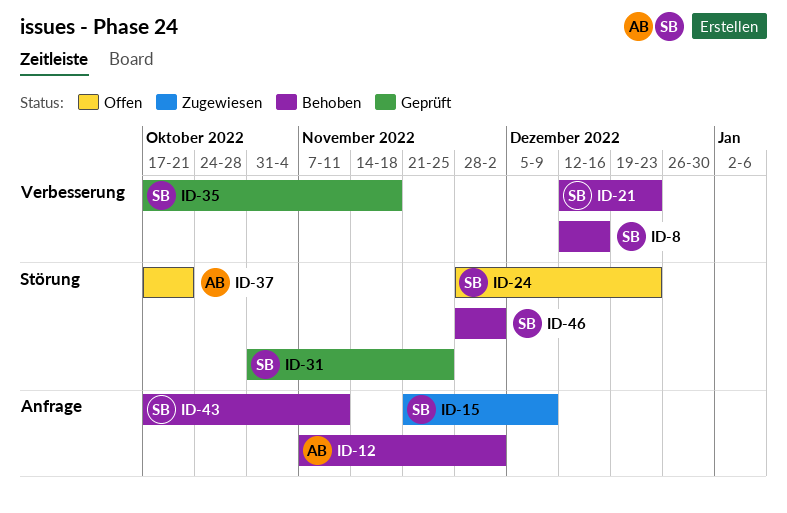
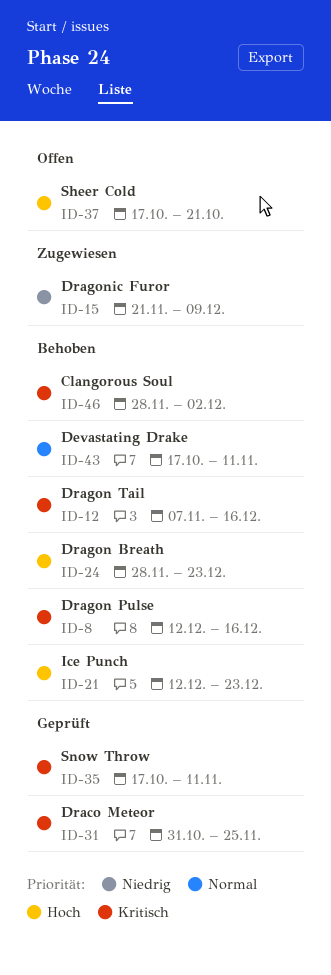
ID-12, due: Dec 2 -> Dec 16
ID-24, status: Offen -> Behoben
ID-35, due: Nov 18 -> Nov 11

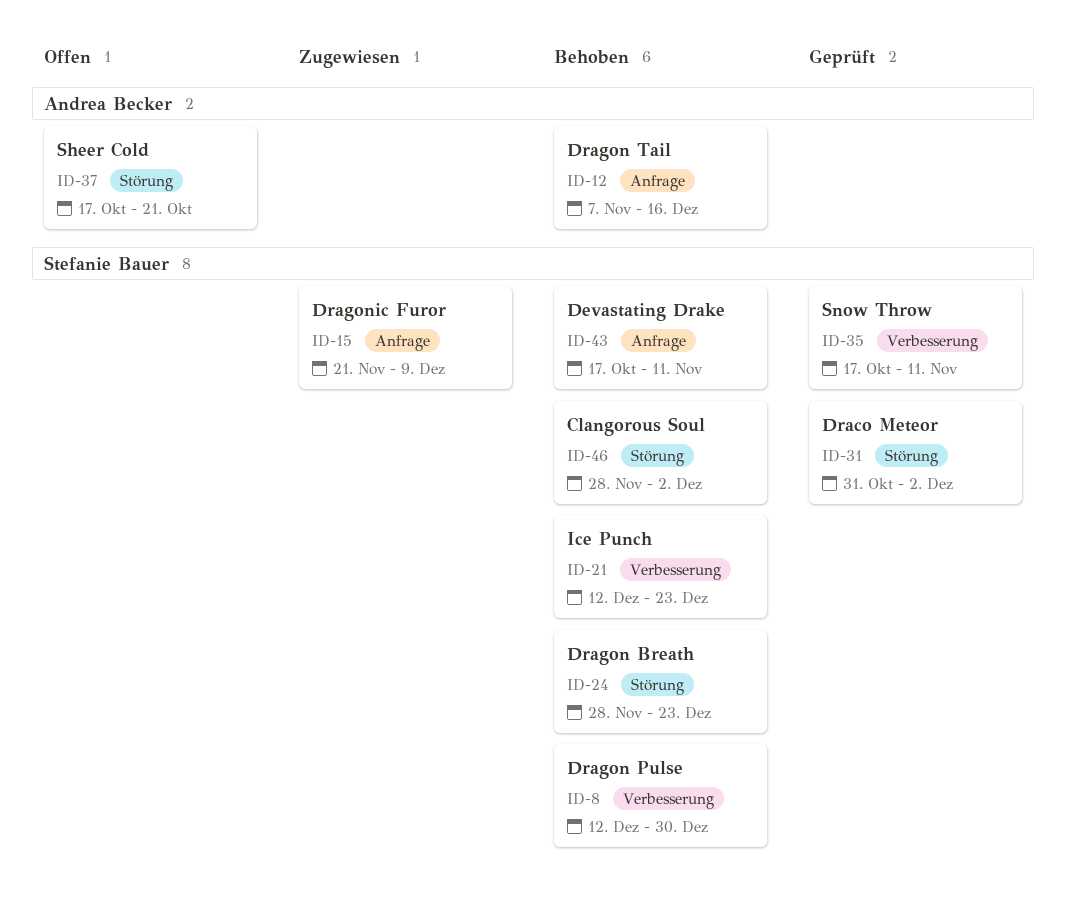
ID-8, due: Dec 16 -> Dec 30
ID-31, due: Nov 25 -> Dec 2

